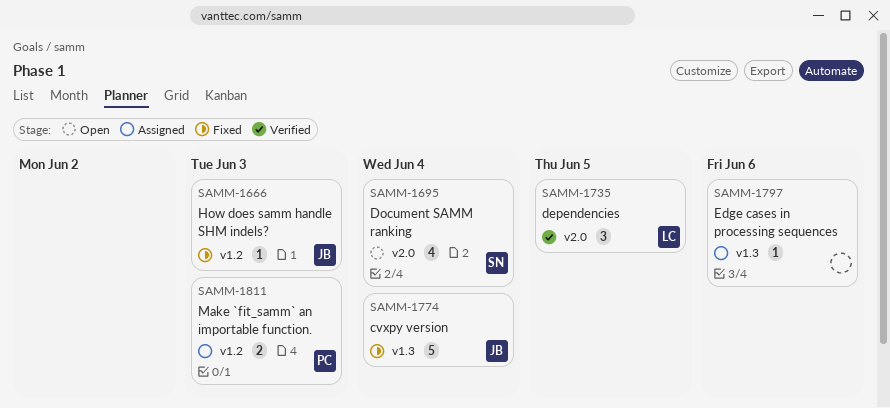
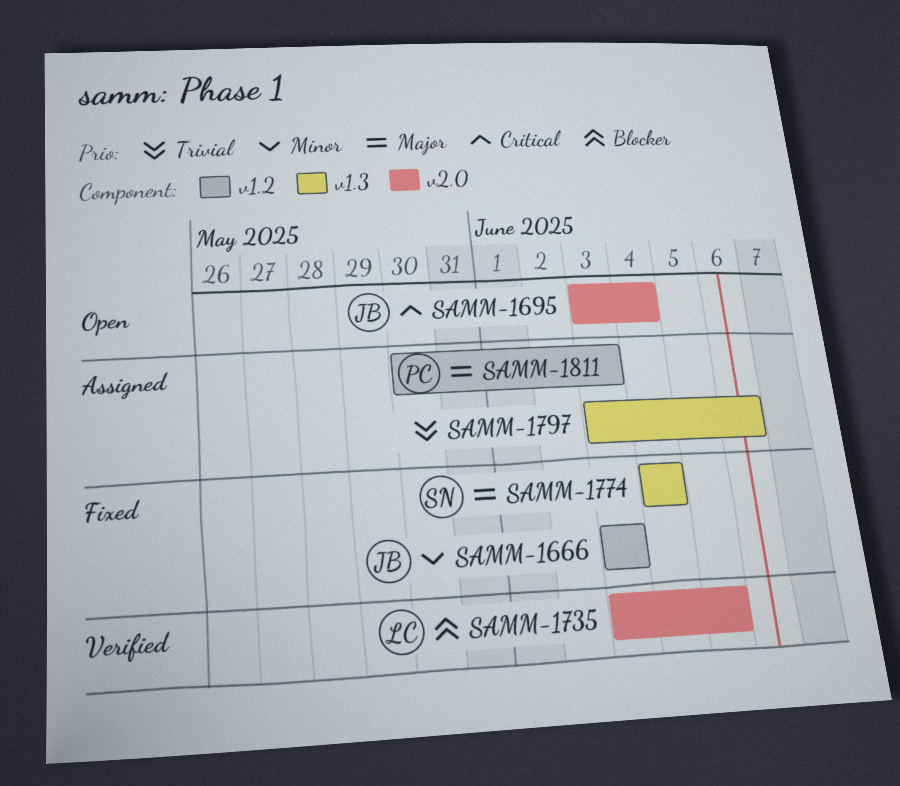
SAMM-1695, owner: SN -> JB
SAMM-1774, owner: JB -> SN

